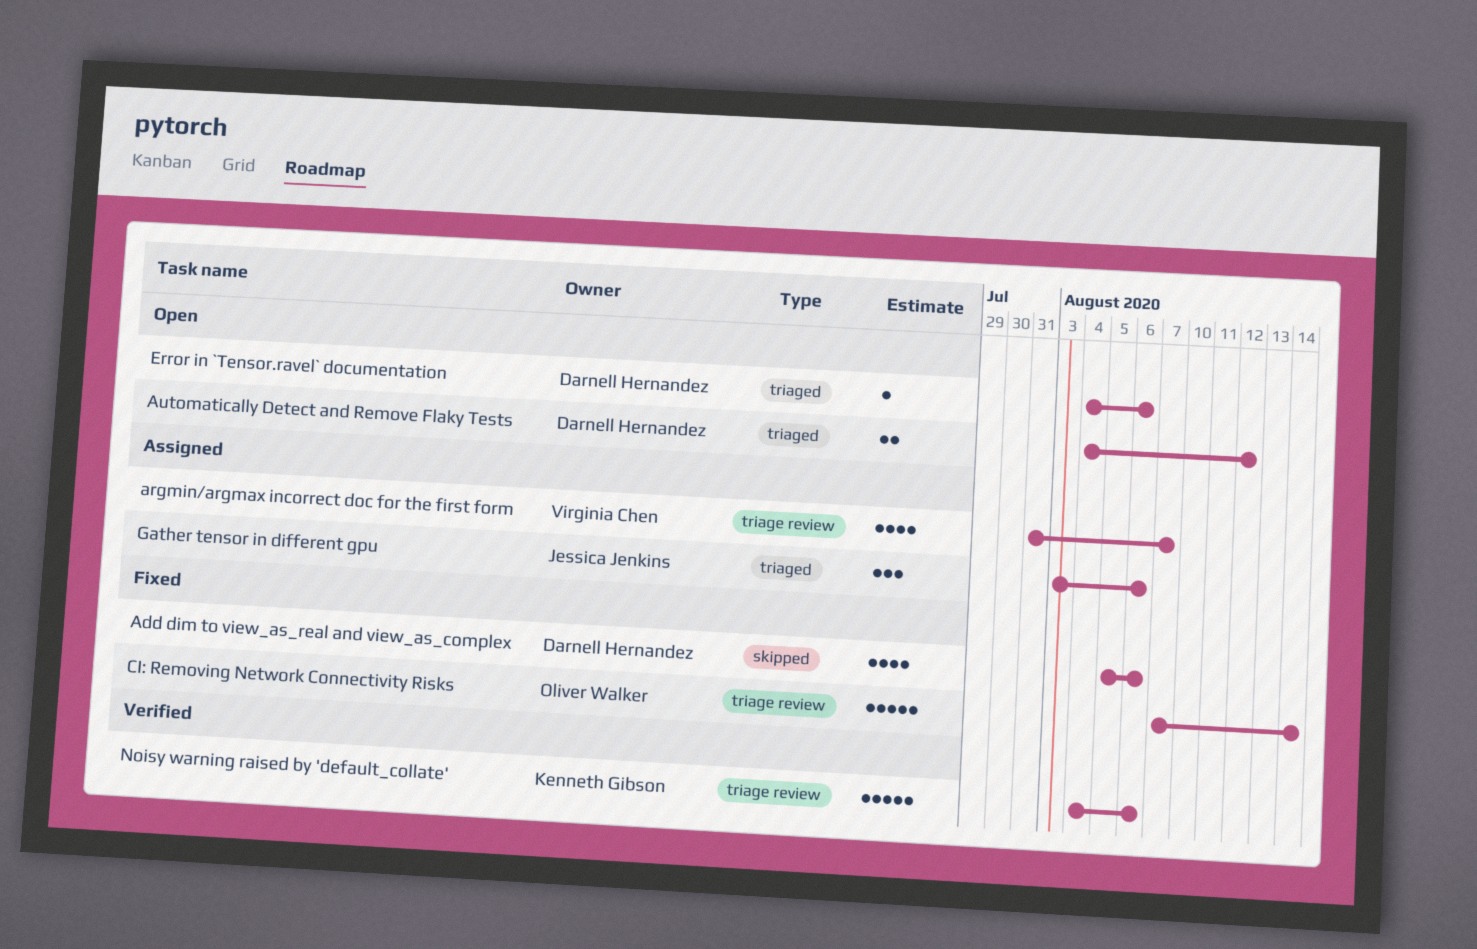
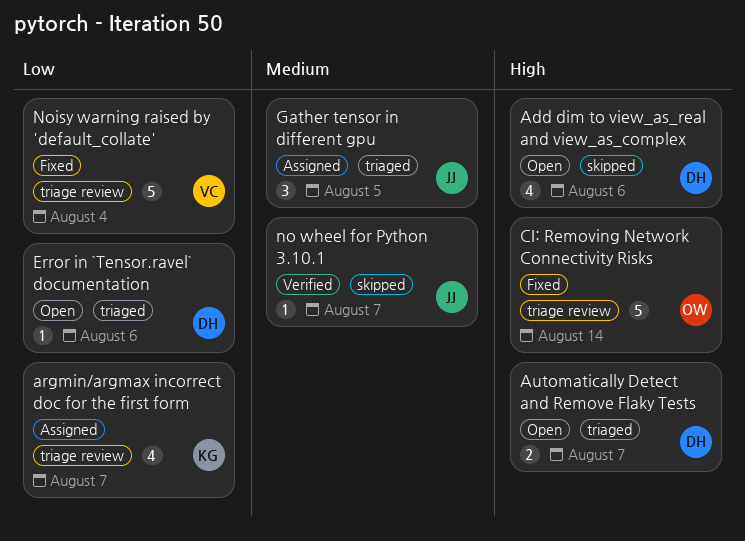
Add dim to view_as_real and view_as_complex, status: Fixed -> Open
argmin/argmax incorrect doc for the first form, owner: Virginia Chen -> Kenneth Gibson
Automatically Detect and Remove Flaky Tests, due: Aug 12 -> Aug 7
Gather tensor in different gpu, due: Aug 6 -> Aug 5
no wheel for Python 3.10.1: none -> present
Noisy warning raised by 'default_collate', status: Verified -> Fixed
Noisy warning raised by 'default_collate', owner: Kenneth Gibson -> Virginia Chen
Noisy warning raised by 'default_collate', due: Aug 6 -> Aug 4

